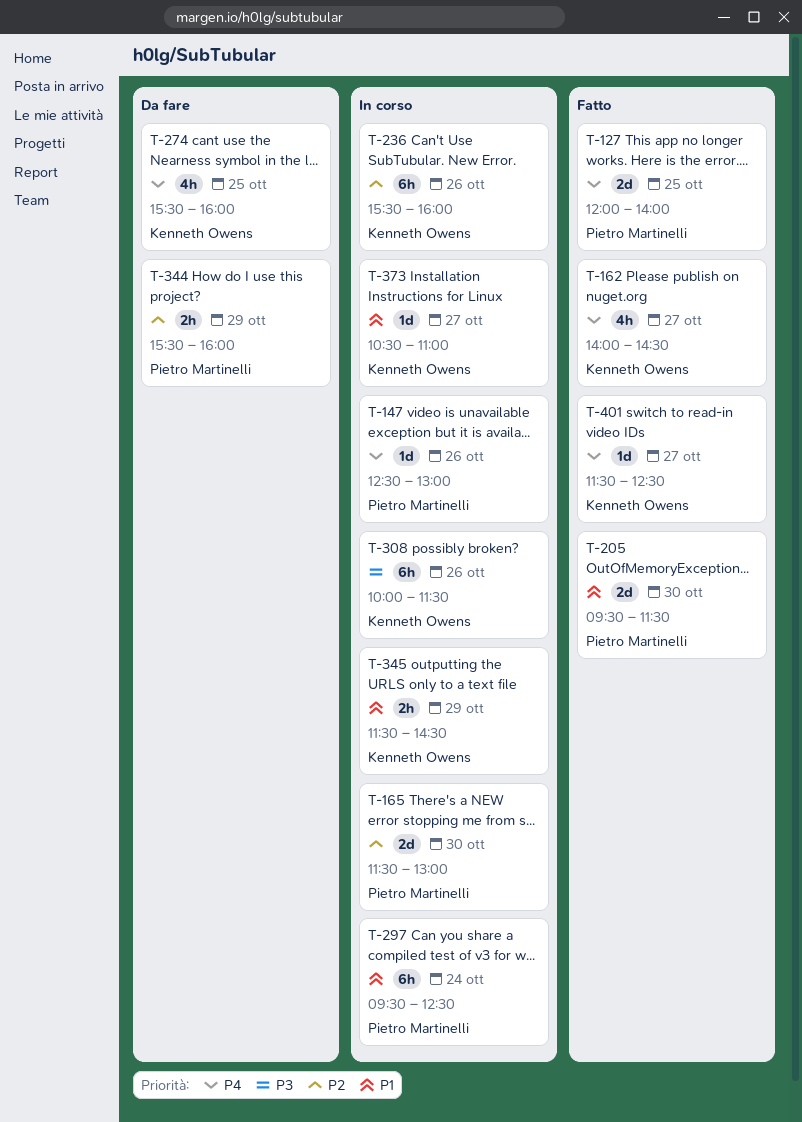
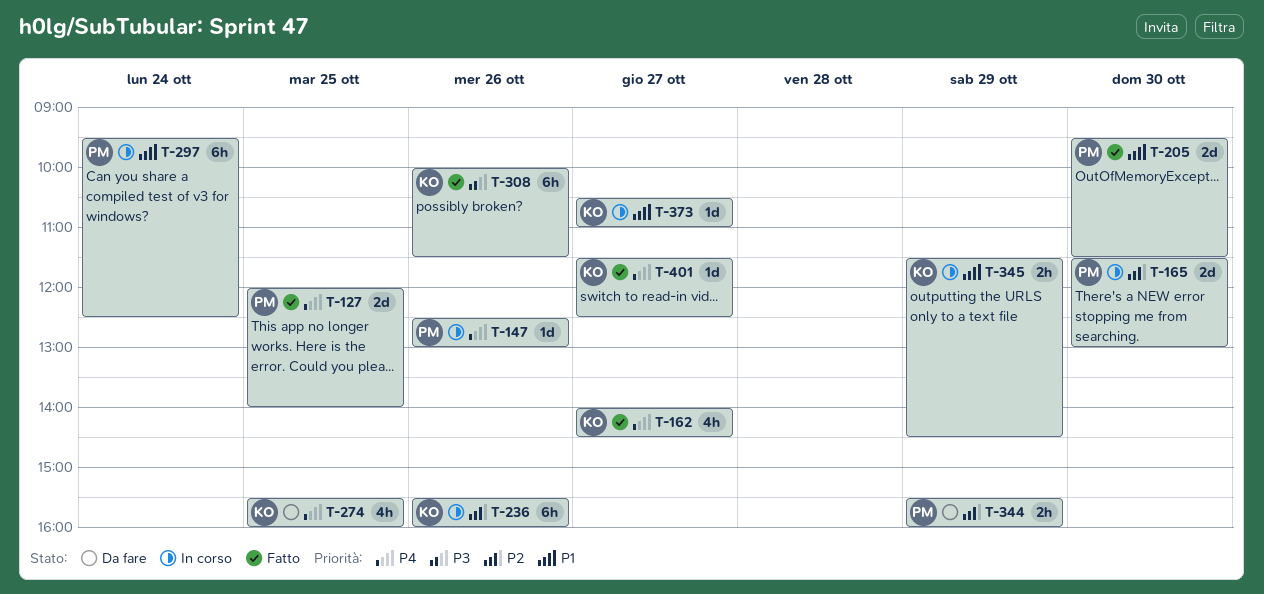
T-308, status: In corso -> Fatto

